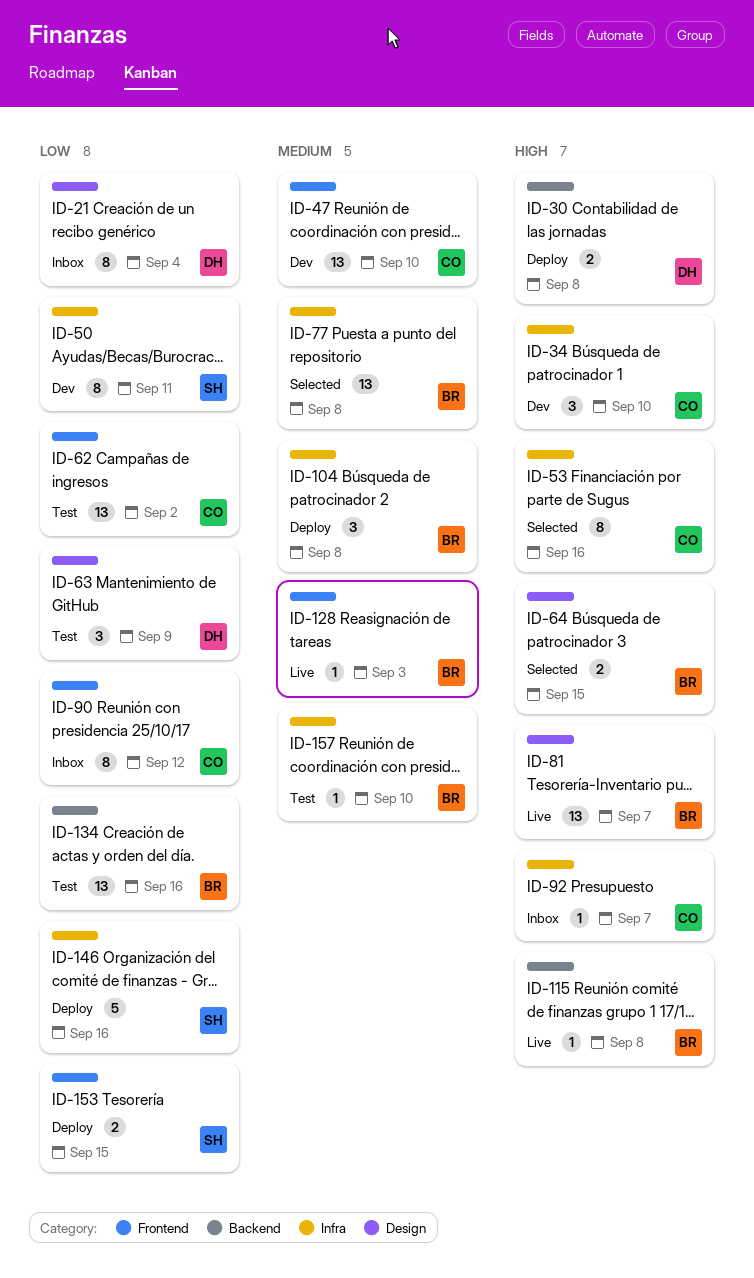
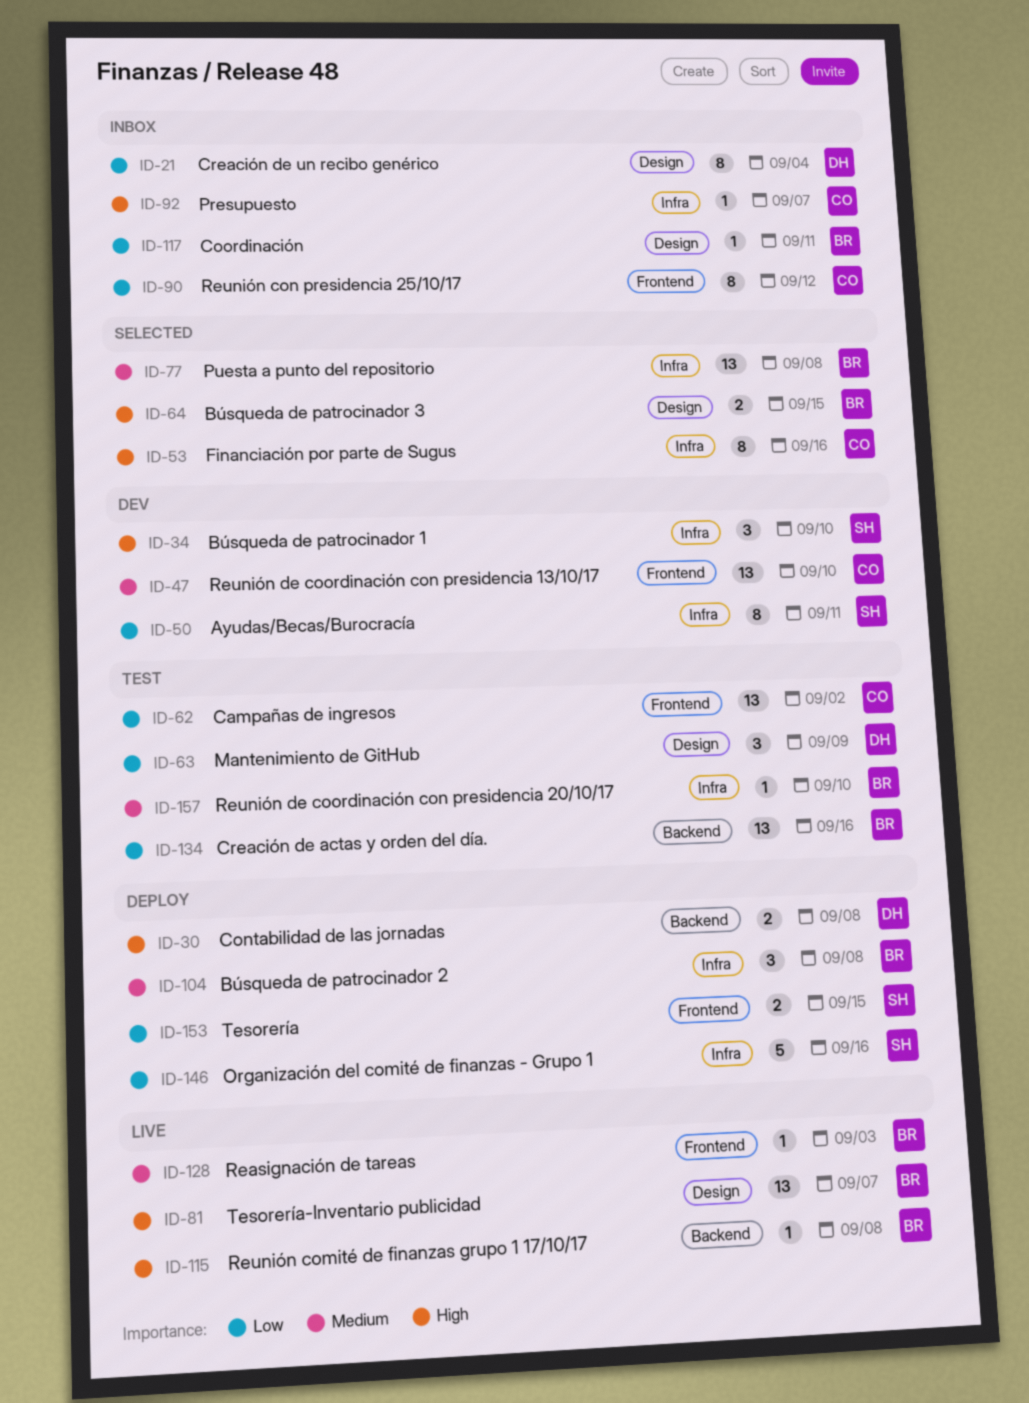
ID-34, owner: CO -> SH
ID-117: none -> present

